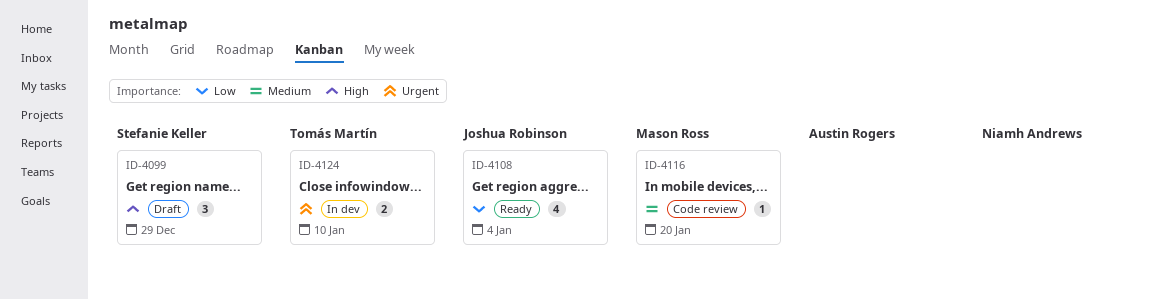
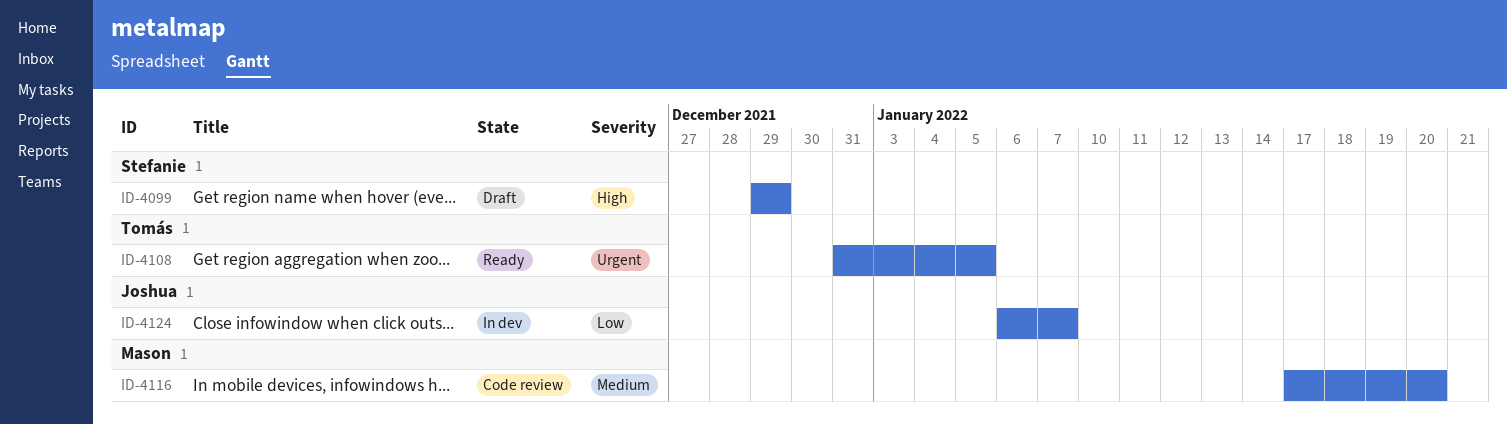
ID-4108, owner: Joshua Robinson -> Tomás Martín
ID-4108, priority: Low -> Urgent
ID-4108, due: Jan 4 -> Jan 5
ID-4124, owner: Tomás Martín -> Joshua Robinson
ID-4124, priority: Urgent -> Low
ID-4124, due: Jan 10 -> Jan 7

